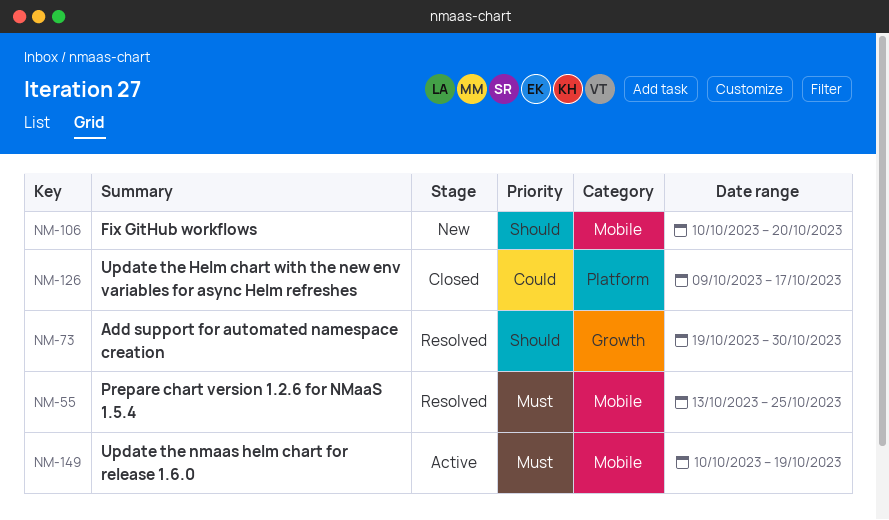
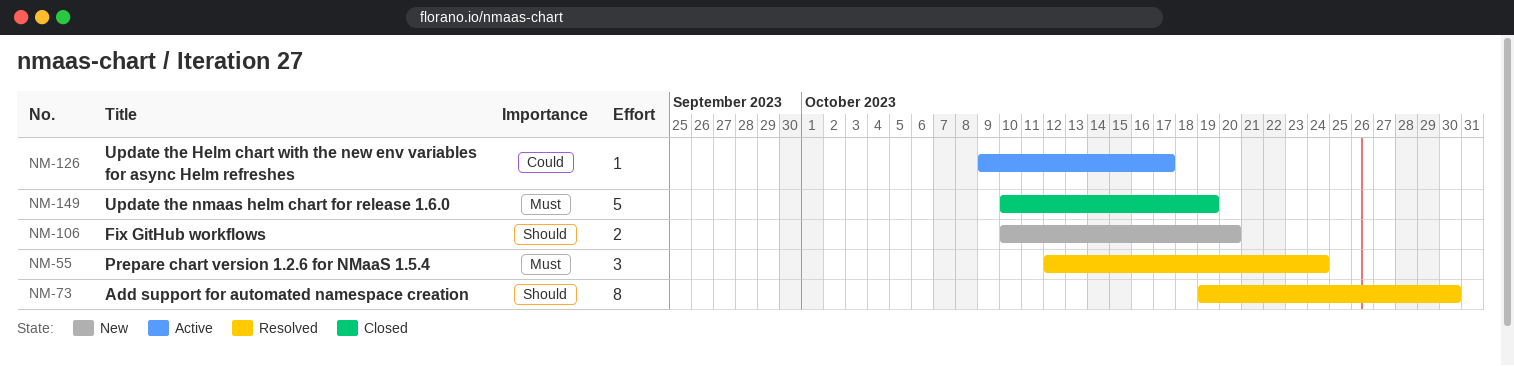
NM-55, start: Oct 13 -> Oct 12
NM-55, due: Oct 25 -> Oct 24
NM-126, status: Closed -> Active
NM-149, status: Active -> Closed

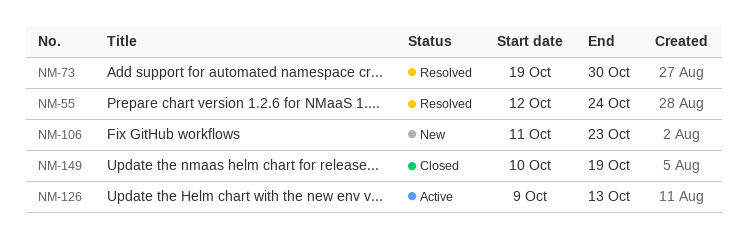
NM-106, start: Oct 10 -> Oct 11
NM-106, due: Oct 20 -> Oct 23
NM-126, due: Oct 17 -> Oct 13

